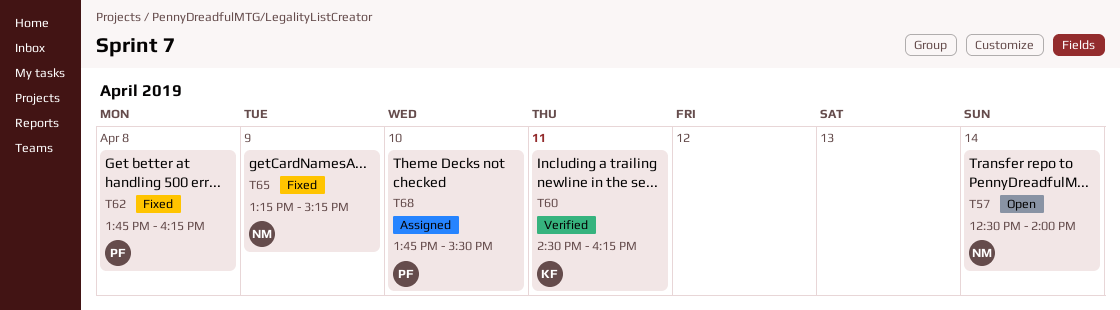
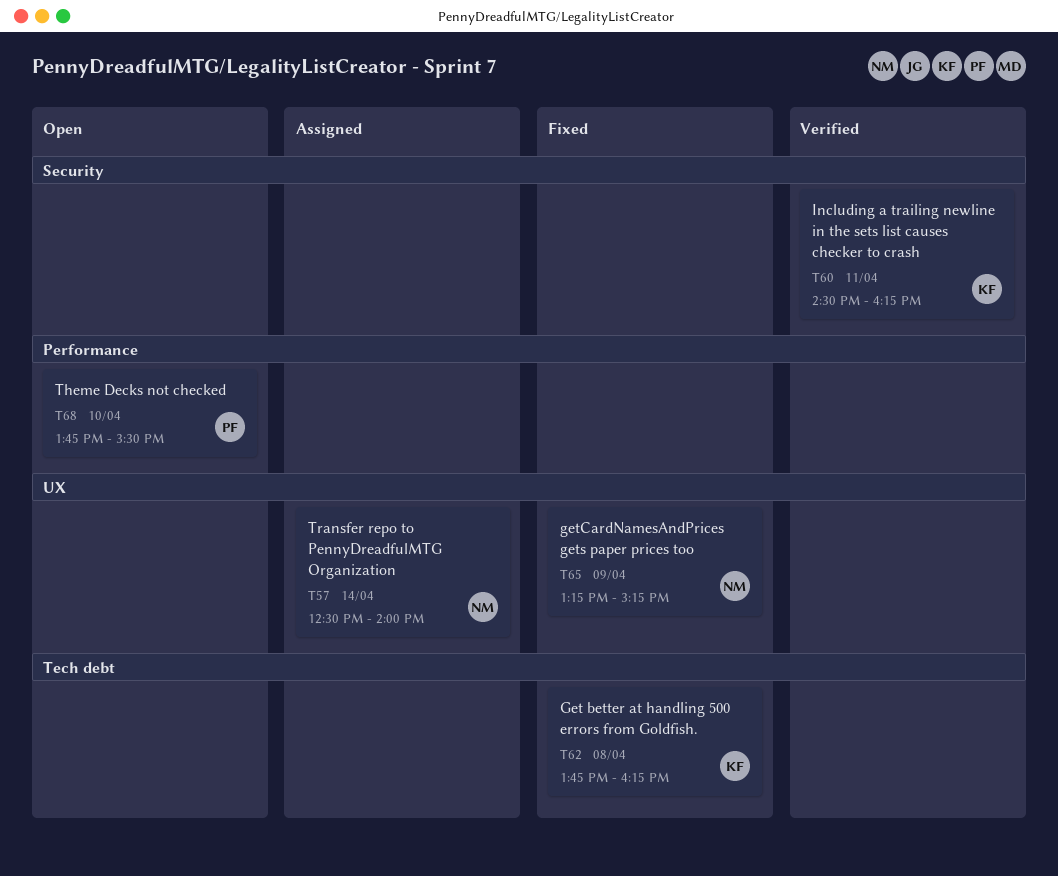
T57, status: Open -> Assigned
T62, owner: PF -> KF
T68, status: Assigned -> Open

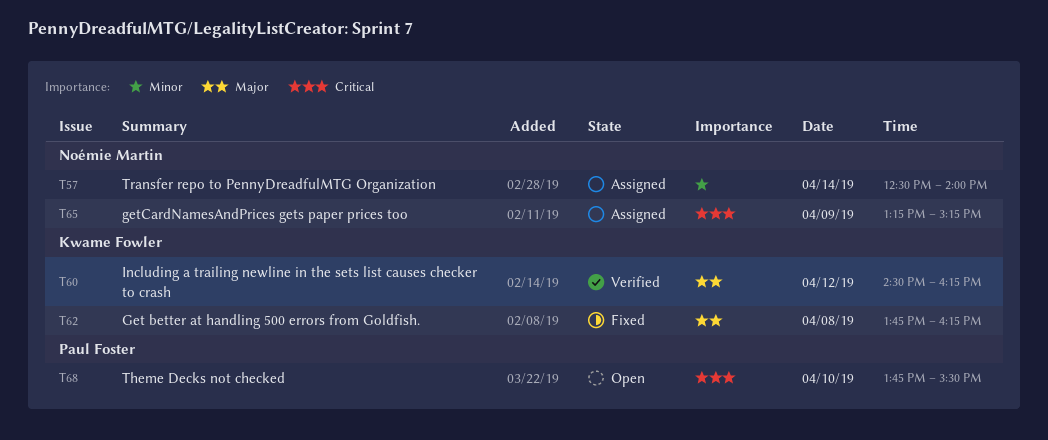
T60, day: Apr 11 -> Apr 12
T65, status: Fixed -> Assigned

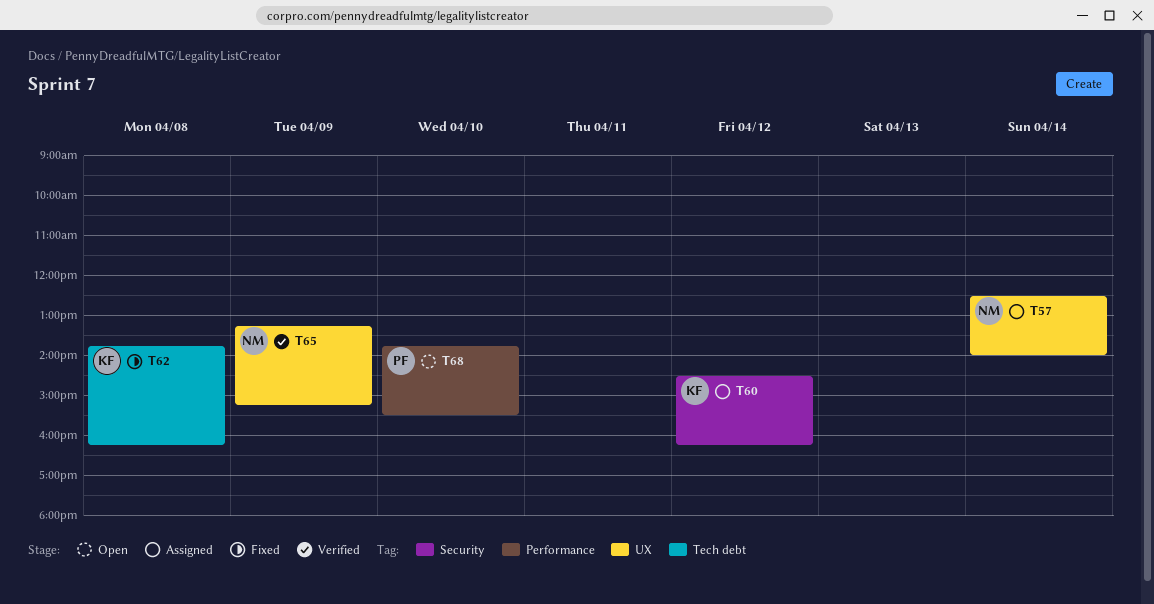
T60, status: Verified -> Assigned
T65, status: Assigned -> Verified

